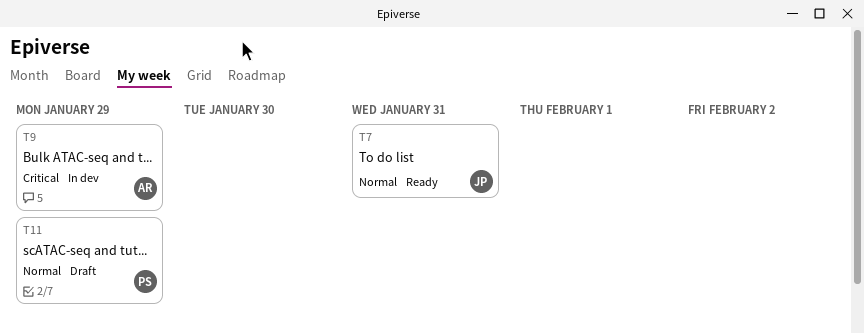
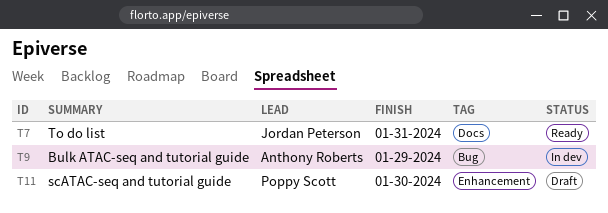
T11, due: Jan 29 -> Jan 30

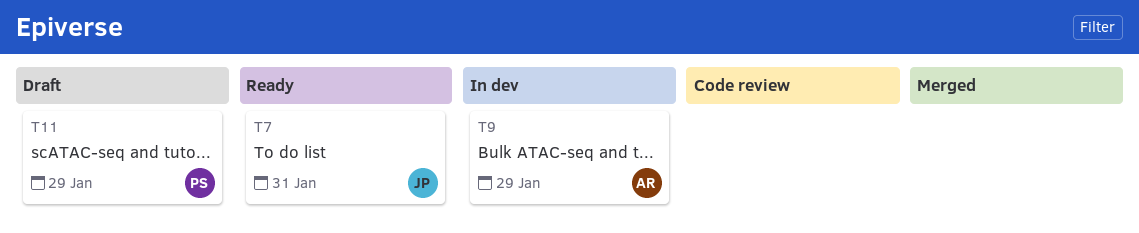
T11, due: Jan 30 -> Jan 29

